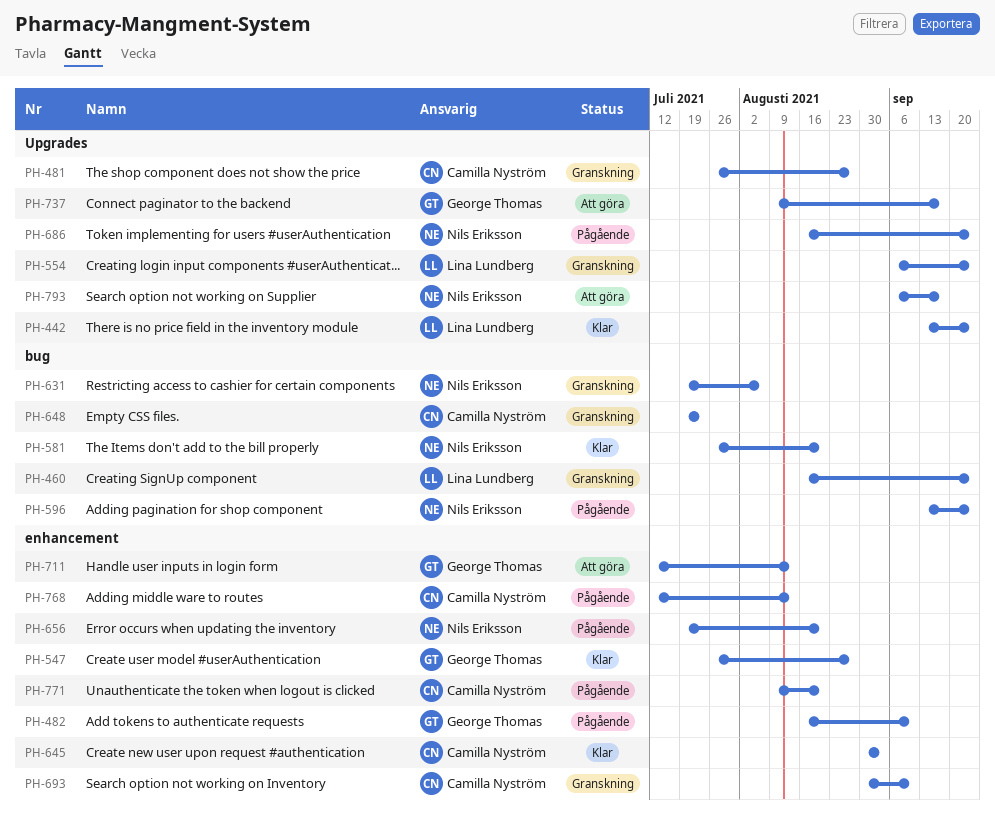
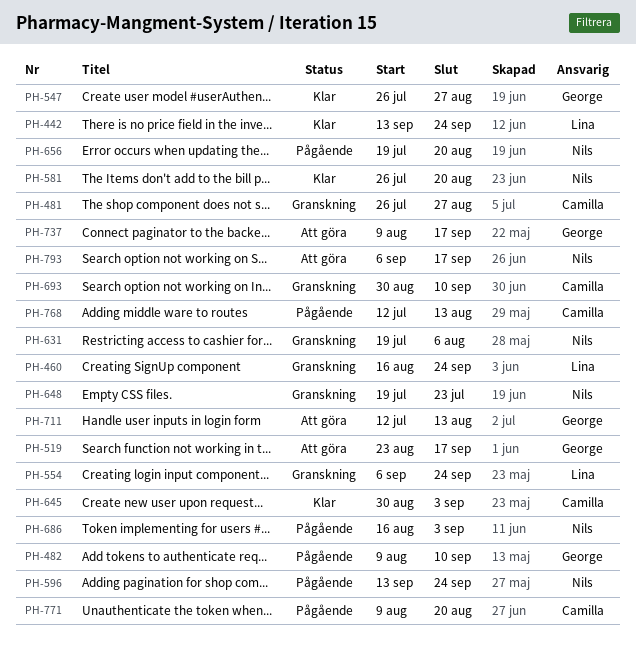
PH-482, start: Aug 16 -> Aug 9
PH-519: none -> present
PH-648, owner: Camilla Nyström -> Nils Eriksson
PH-686, due: Sep 24 -> Sep 3

